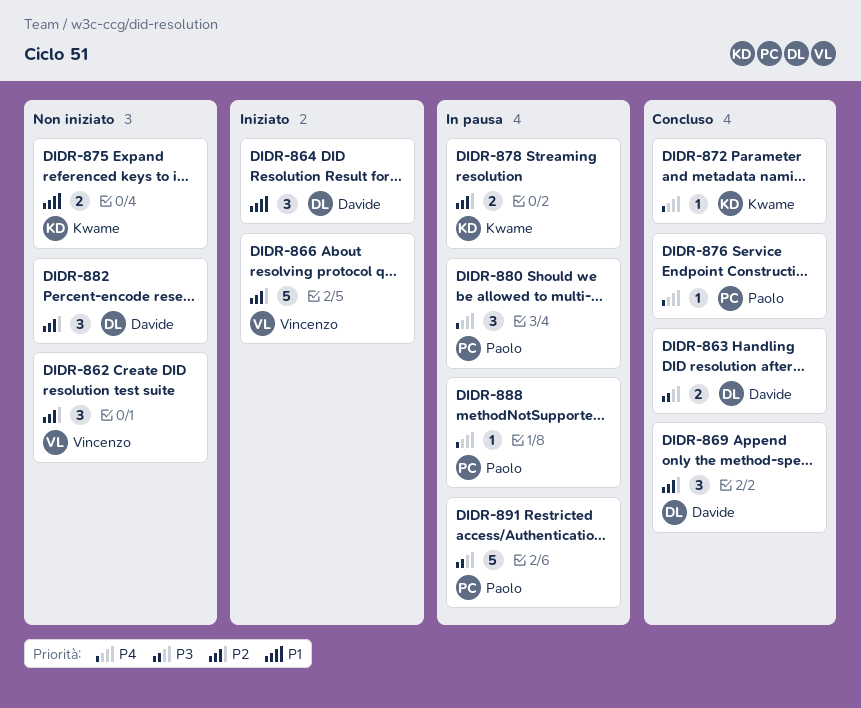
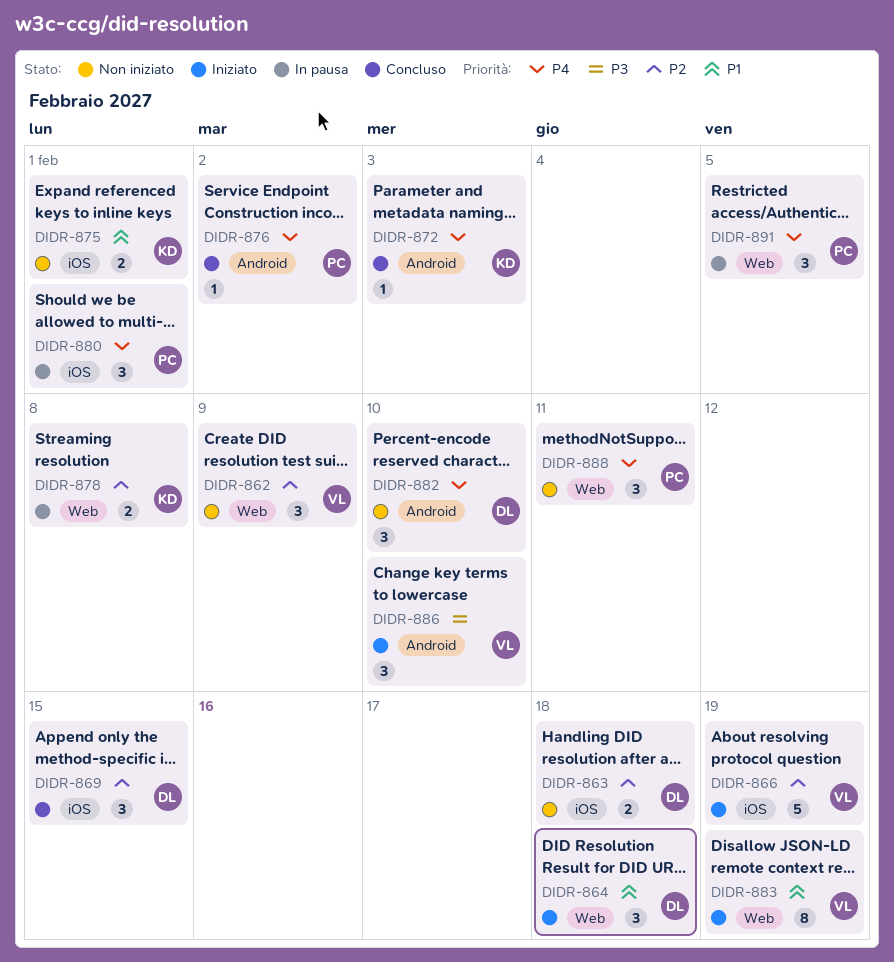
DIDR-863, status: Concluso -> Non iniziato
DIDR-863, priority: P3 -> P2
DIDR-882, priority: P2 -> P4
DIDR-883: none -> present
DIDR-886: none -> present
DIDR-888, status: In pausa -> Non iniziato
DIDR-888, estimate: 1 -> 3
DIDR-891, priority: P3 -> P4
DIDR-891, estimate: 5 -> 3

